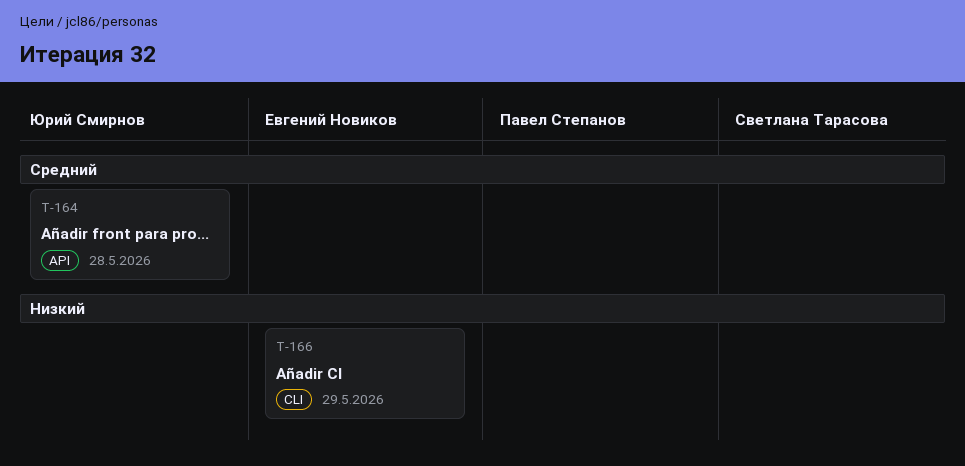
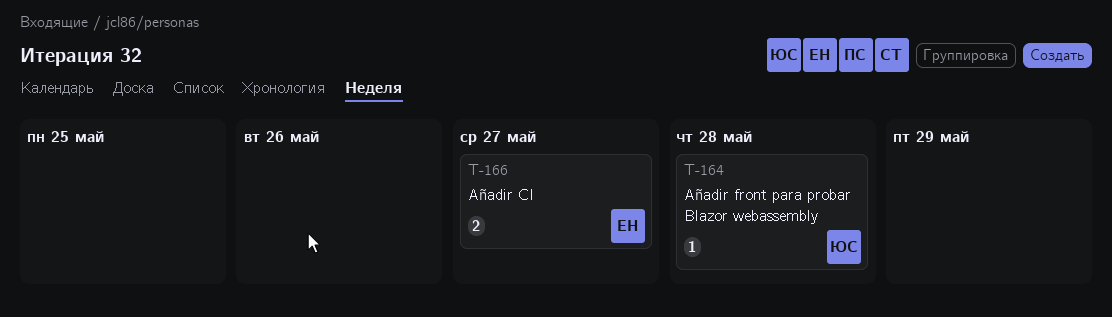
T-166, due: May 29 -> May 27

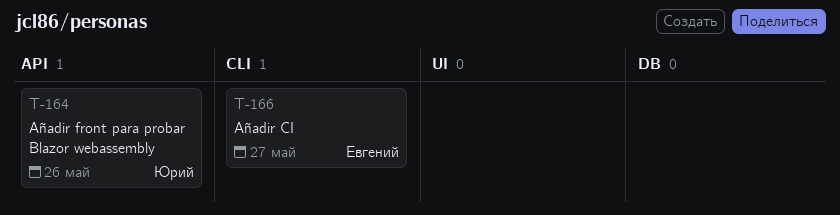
T-164, due: May 28 -> May 26

